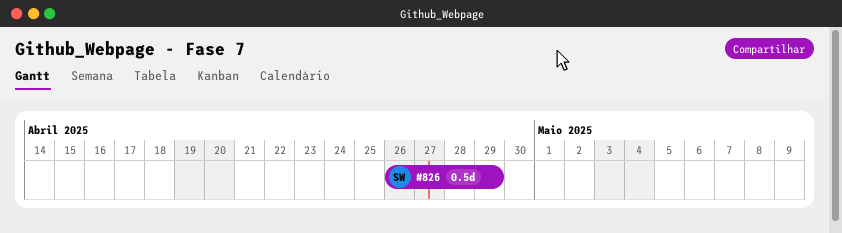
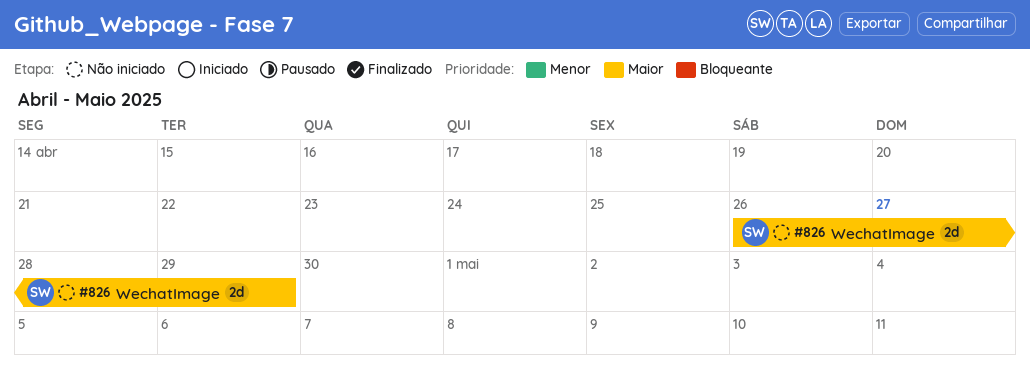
#826, estimate: 0.5d -> 2d

